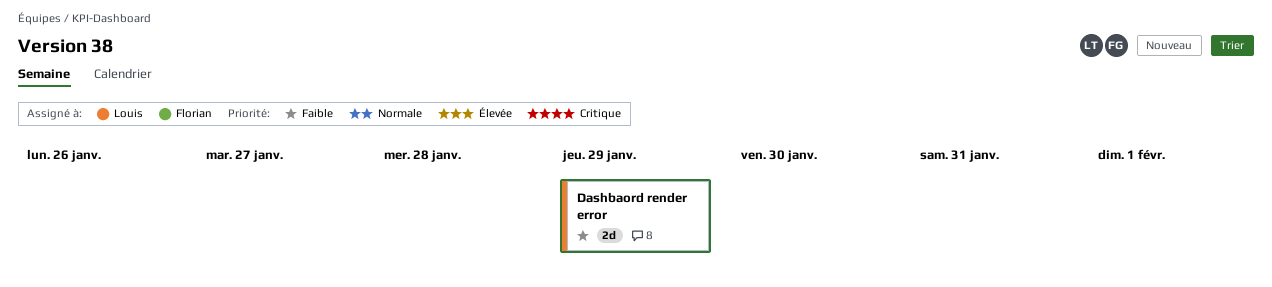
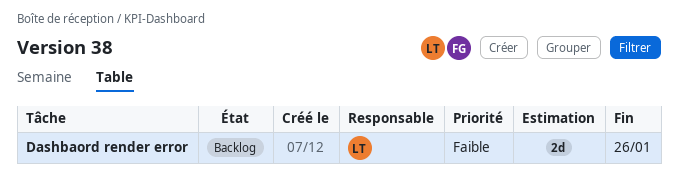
Dashbaord render error, due: Jan 29 -> Jan 26

